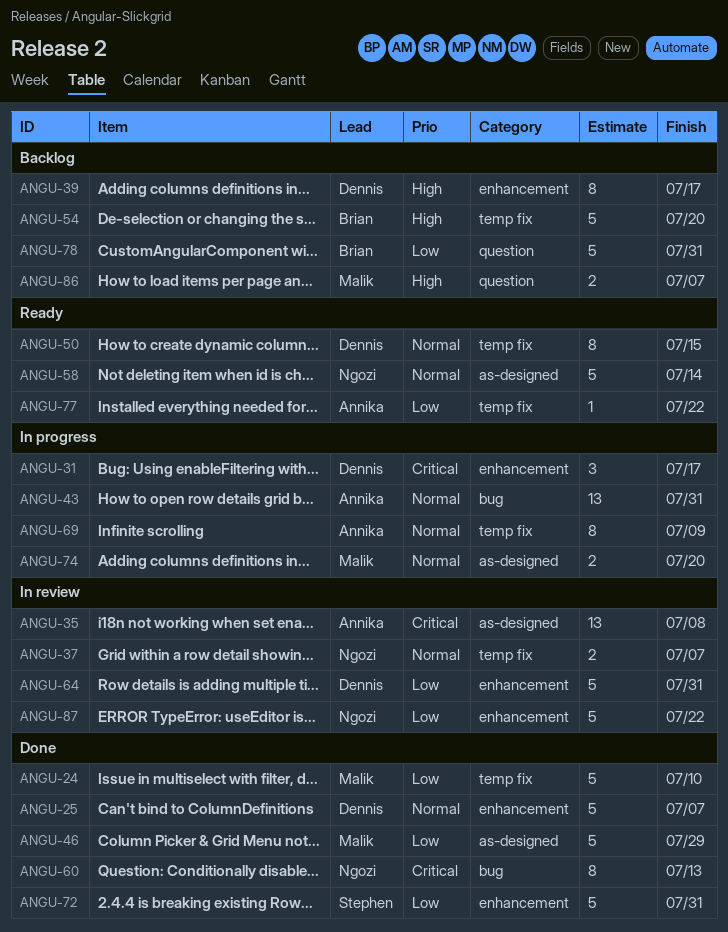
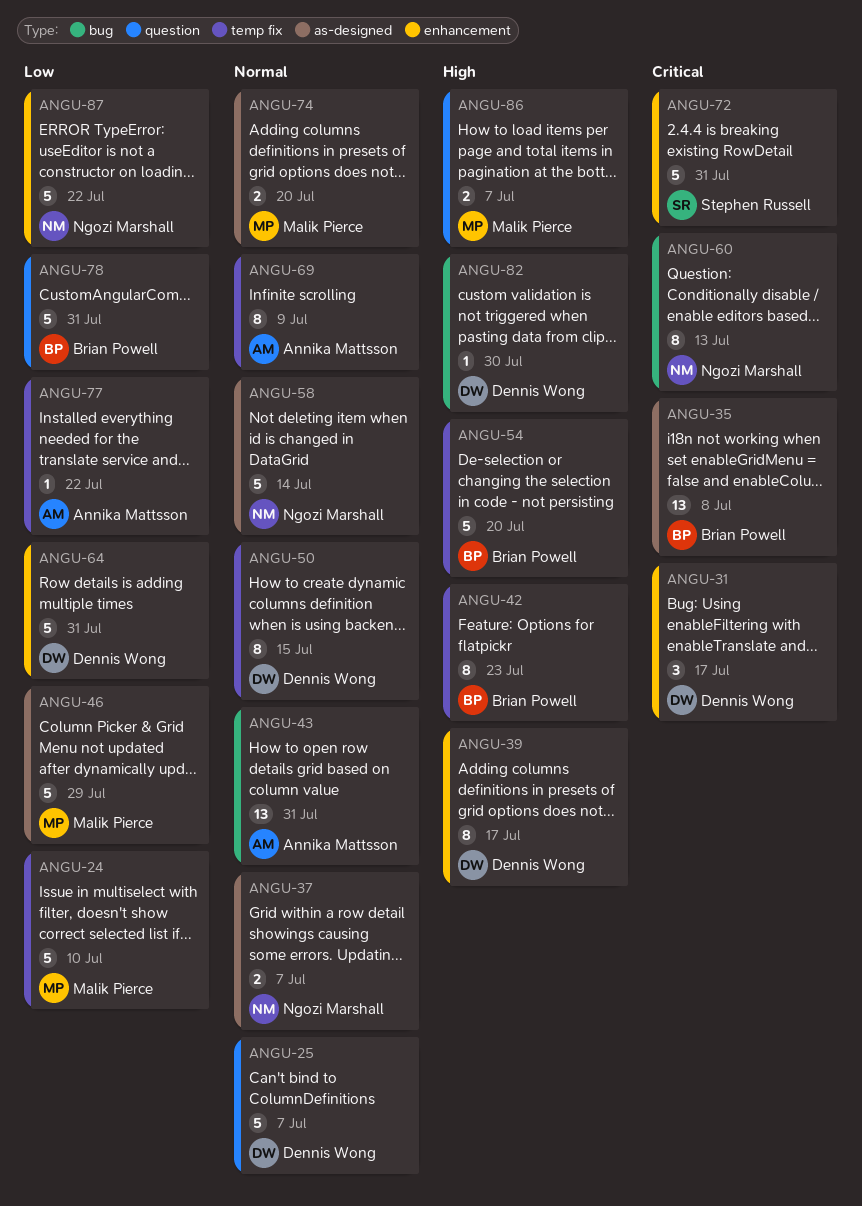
ANGU-25, label: enhancement -> question
ANGU-35, owner: Annika Mattsson -> Brian Powell
ANGU-37, label: temp fix -> as-designed
ANGU-42: none -> present
ANGU-72, priority: Low -> Critical
ANGU-82: none -> present

